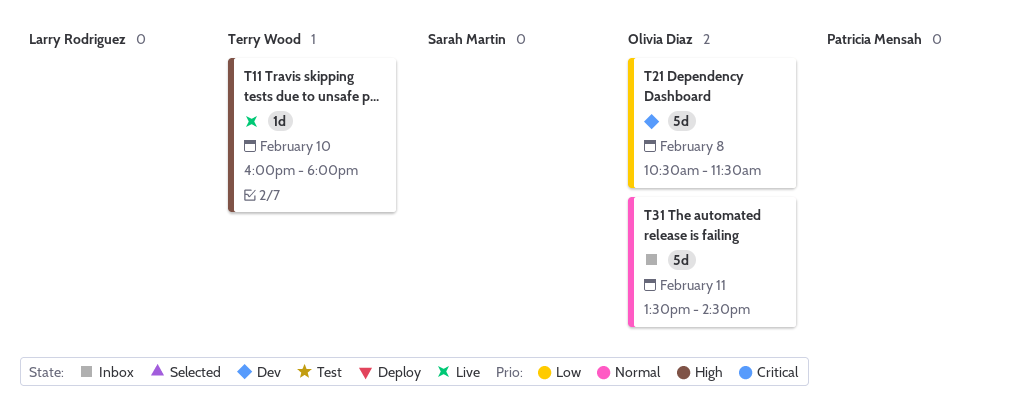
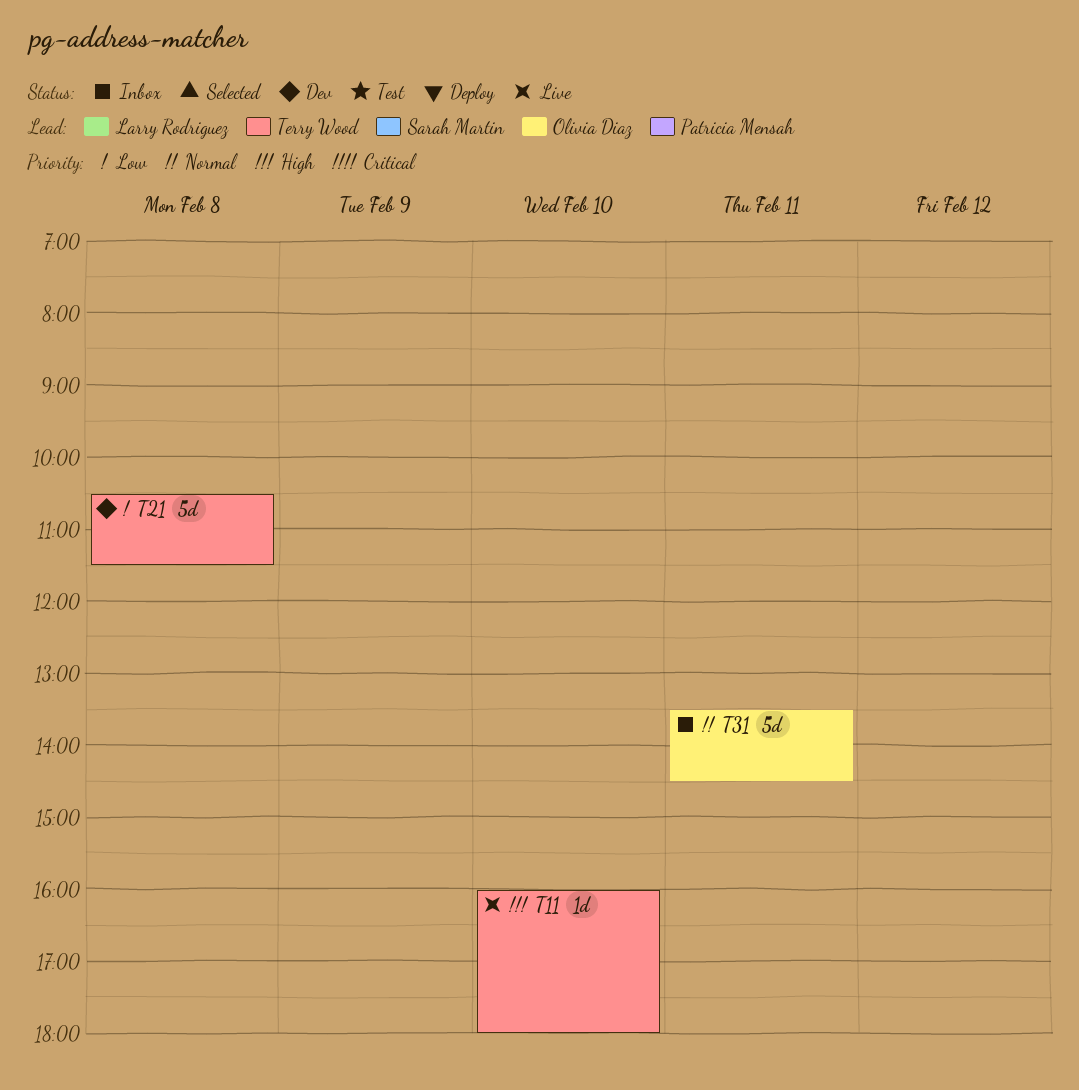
T21, owner: Olivia Diaz -> Terry Wood

